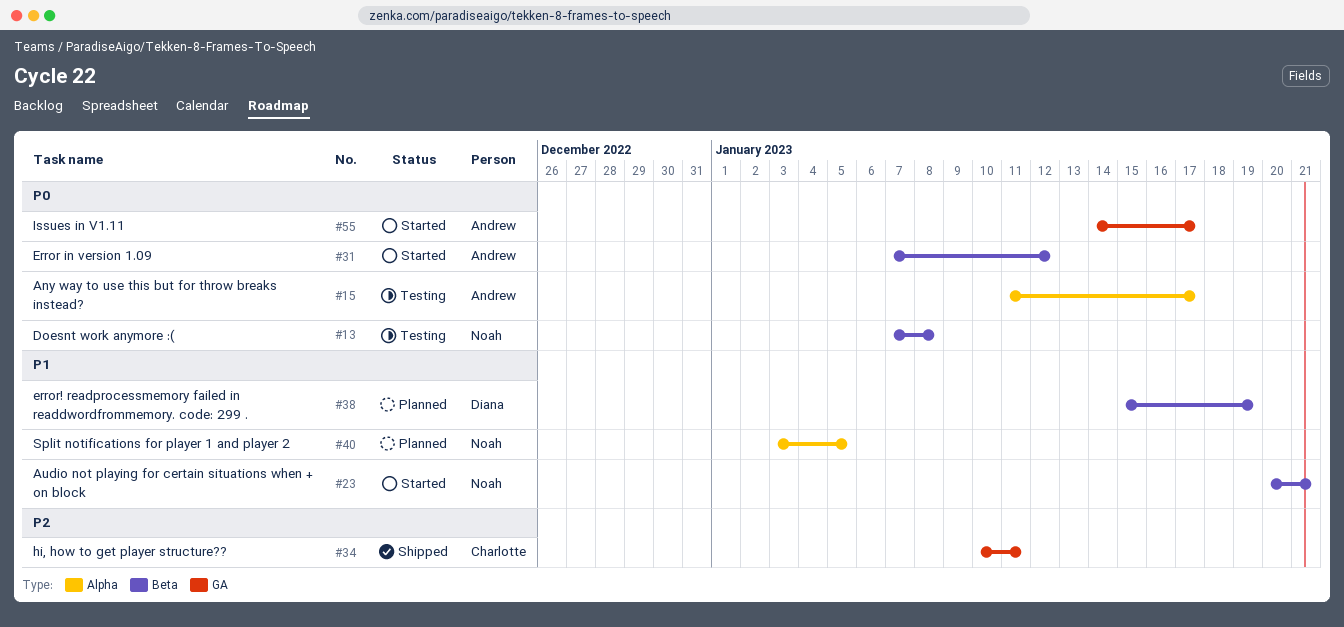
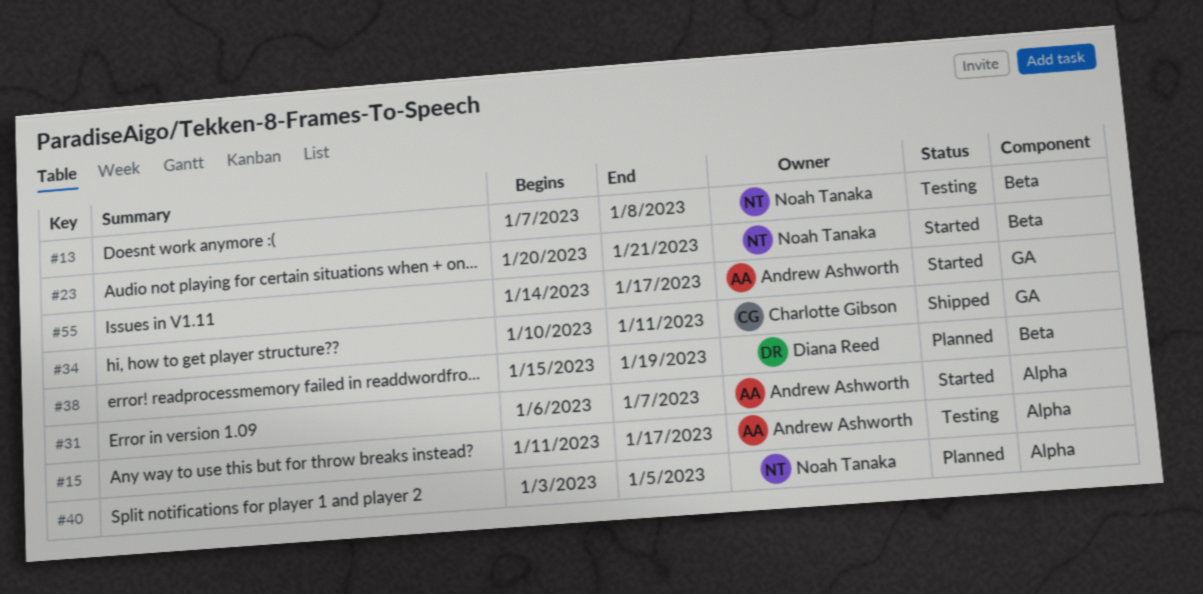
#31, label: Beta -> Alpha
#31, start: Jan 7 -> Jan 6
#31, due: Jan 12 -> Jan 7

